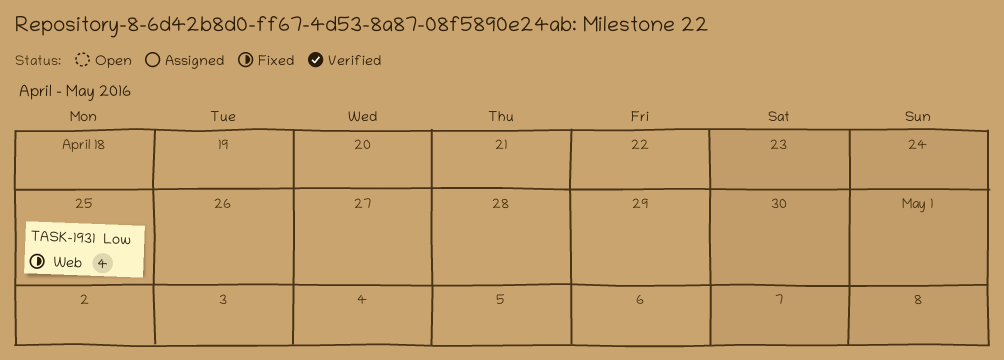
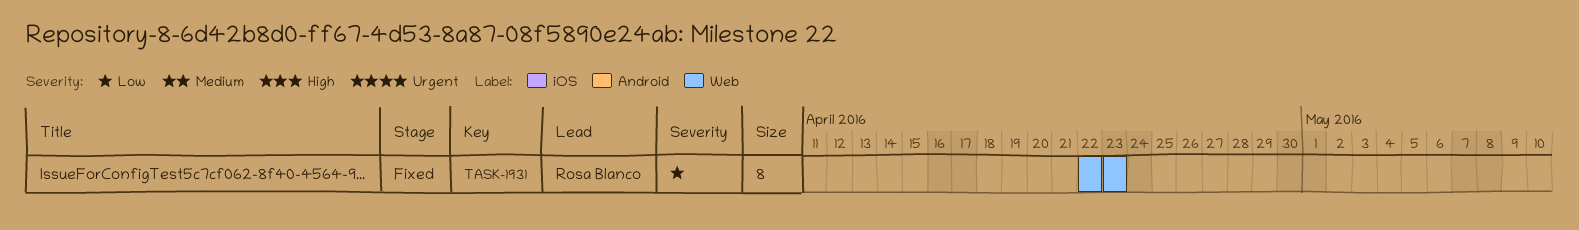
TASK-1931, estimate: 4 -> 8
TASK-1931, due: Apr 25 -> Apr 23

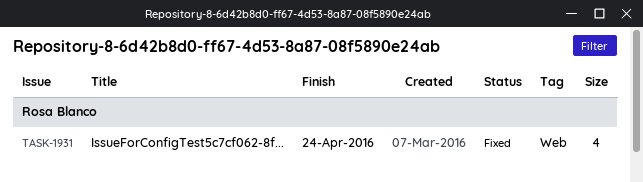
TASK-1931, estimate: 8 -> 4
TASK-1931, due: Apr 23 -> Apr 24

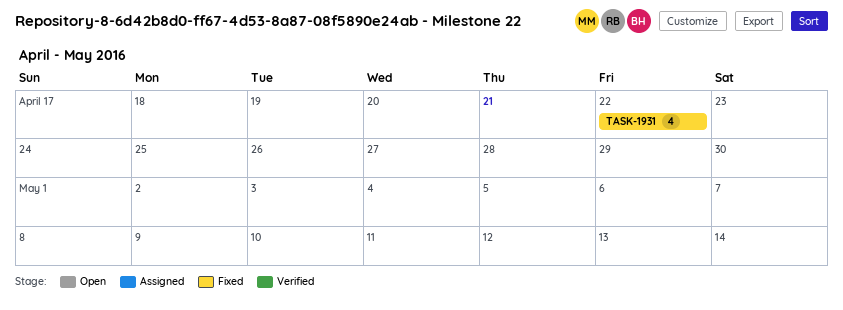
TASK-1931, due: Apr 24 -> Apr 22

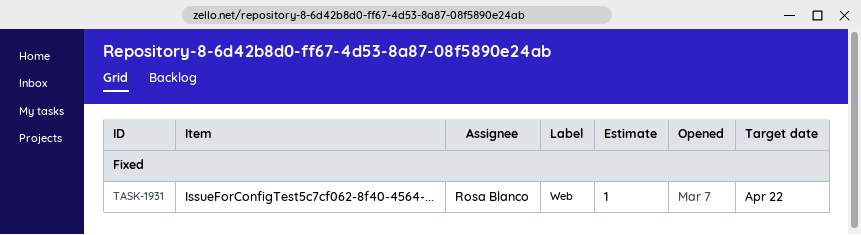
TASK-1931, estimate: 4 -> 1

